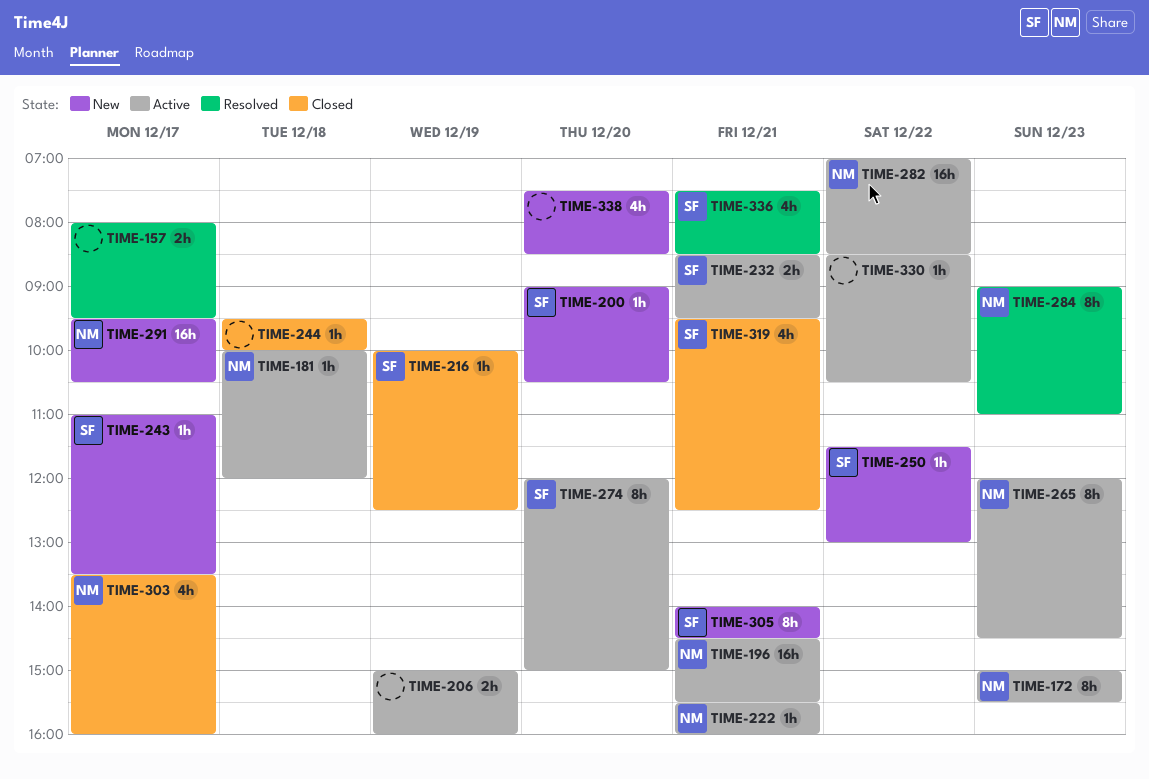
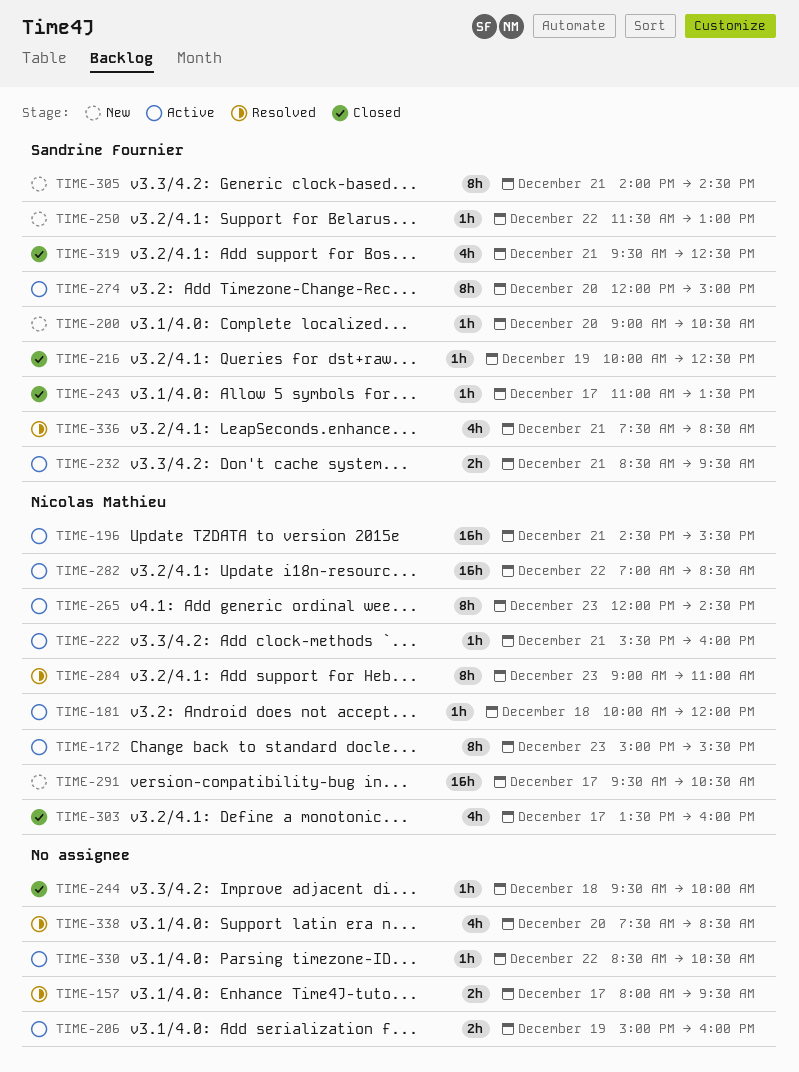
TIME-243, status: New -> Closed
TIME-338, status: New -> Resolved

